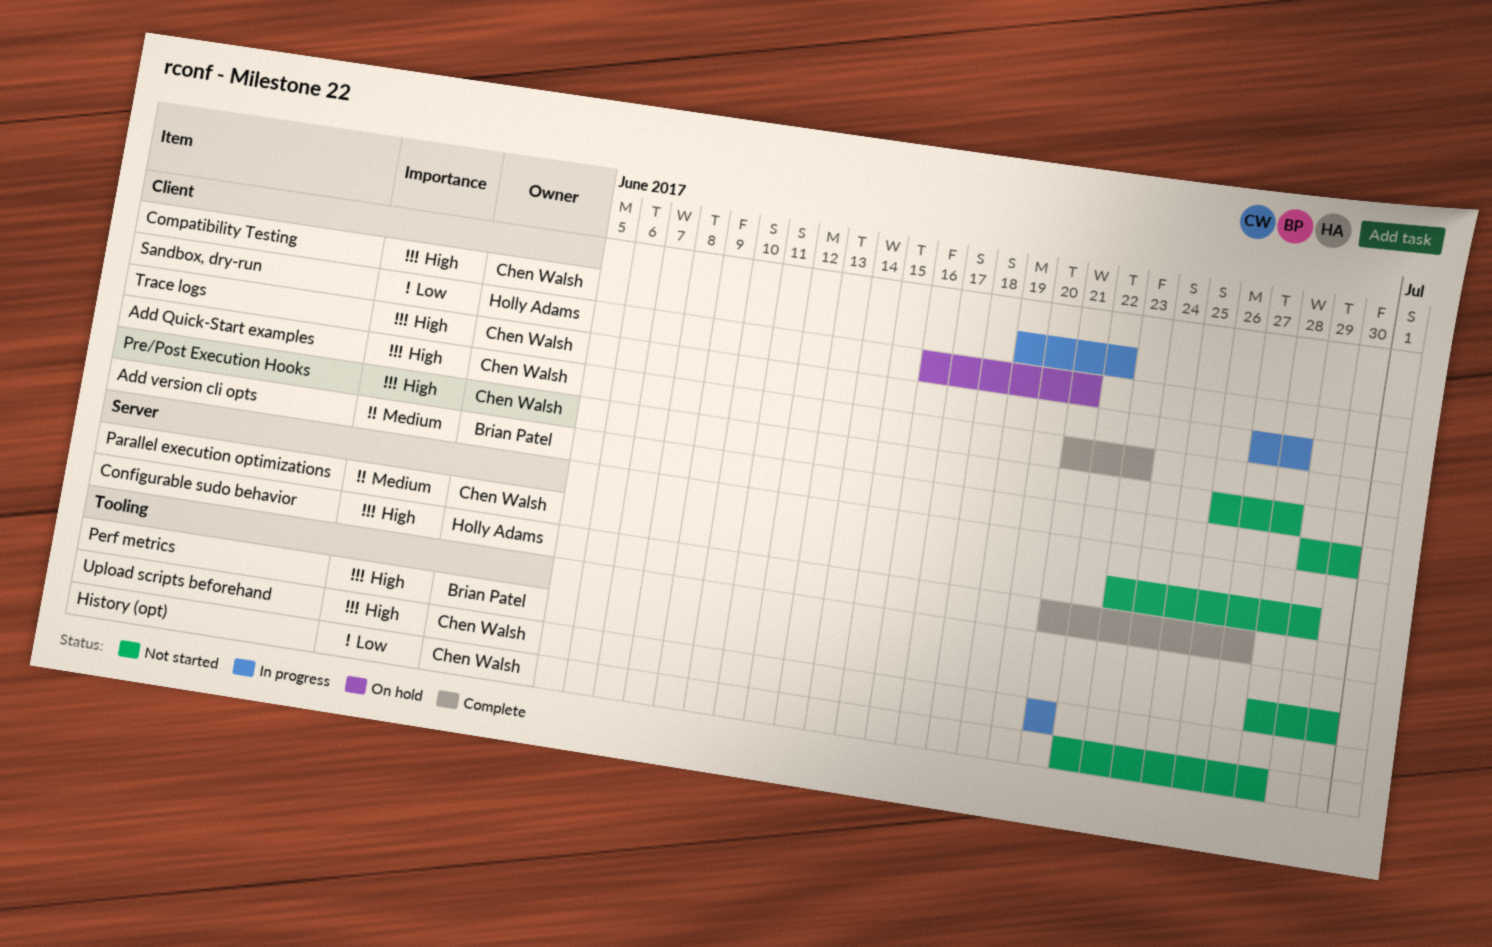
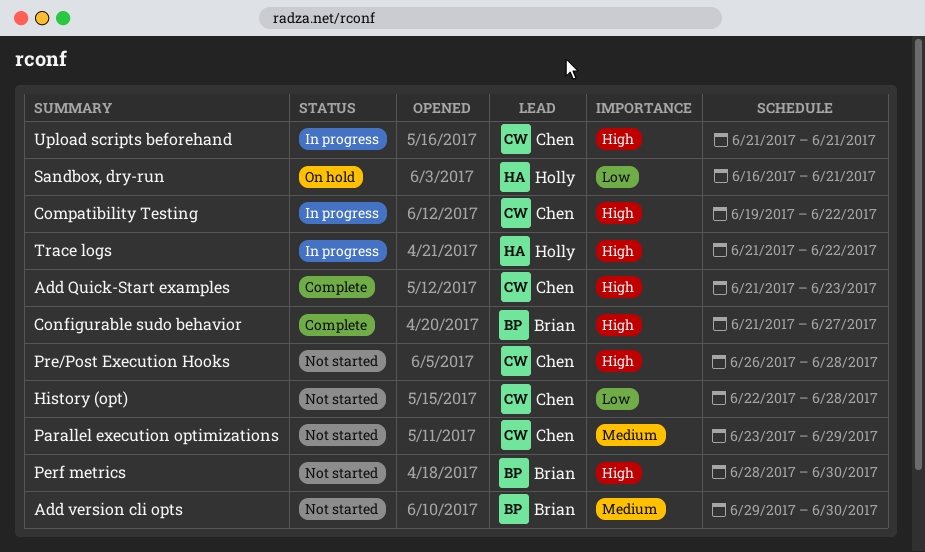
Configurable sudo behavior, owner: Holly Adams -> Brian Patel
Trace logs, owner: Chen Walsh -> Holly Adams
Trace logs, start: Jun 27 -> Jun 21
Trace logs, due: Jun 28 -> Jun 22

